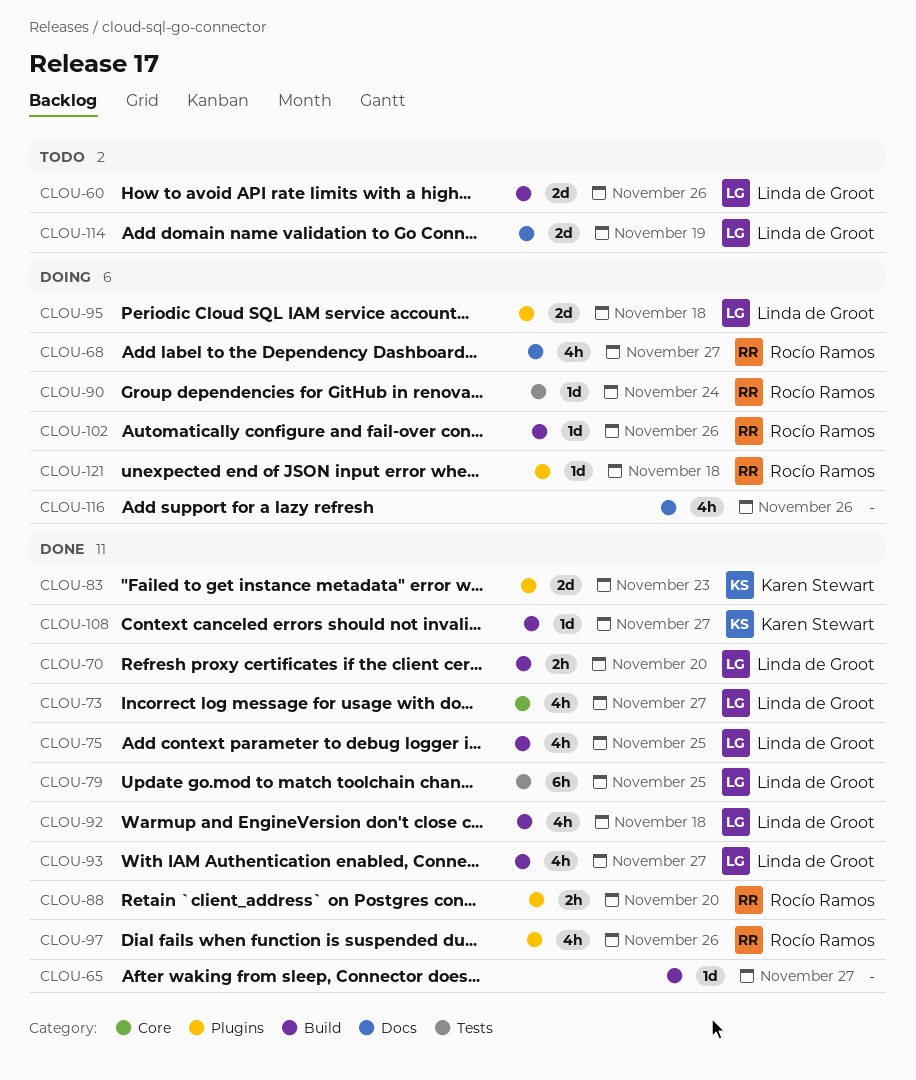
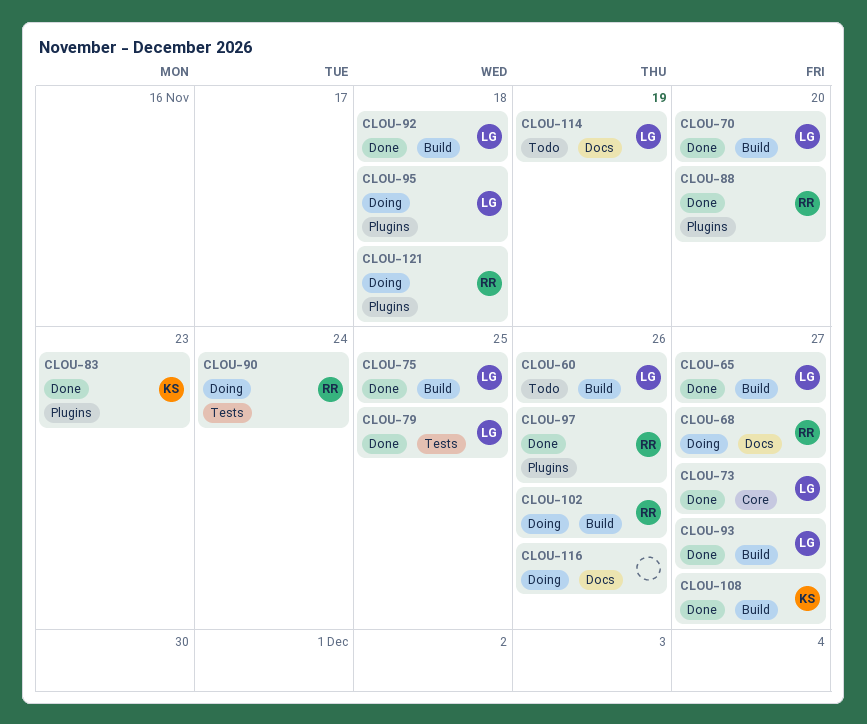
CLOU-65, owner: none -> Linda de Groot

